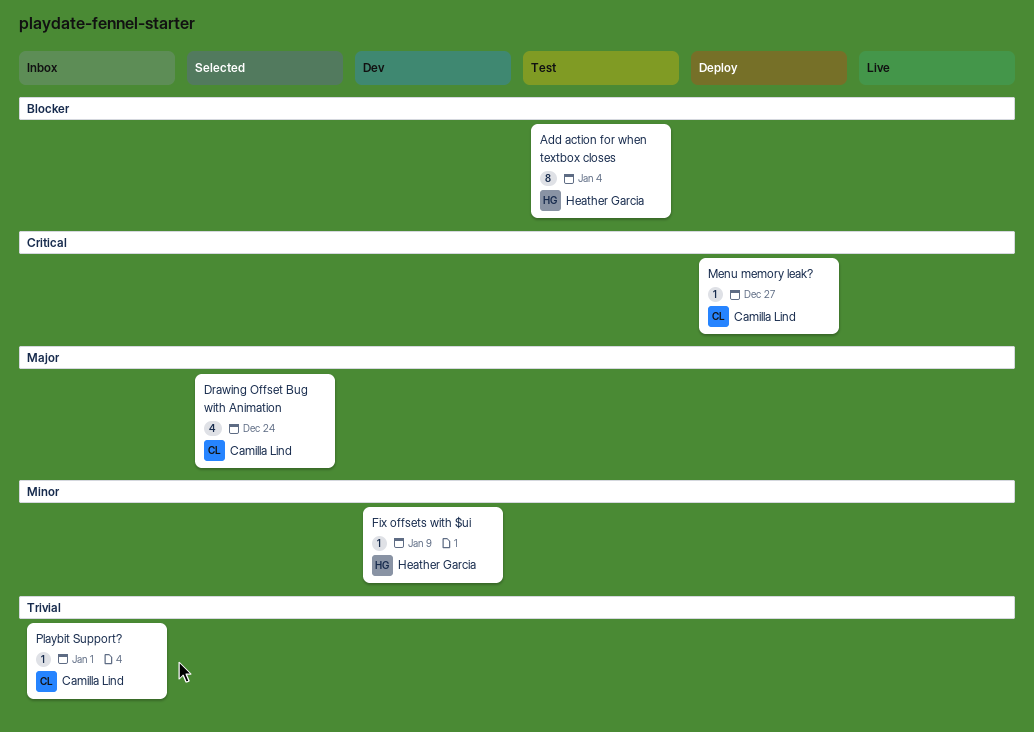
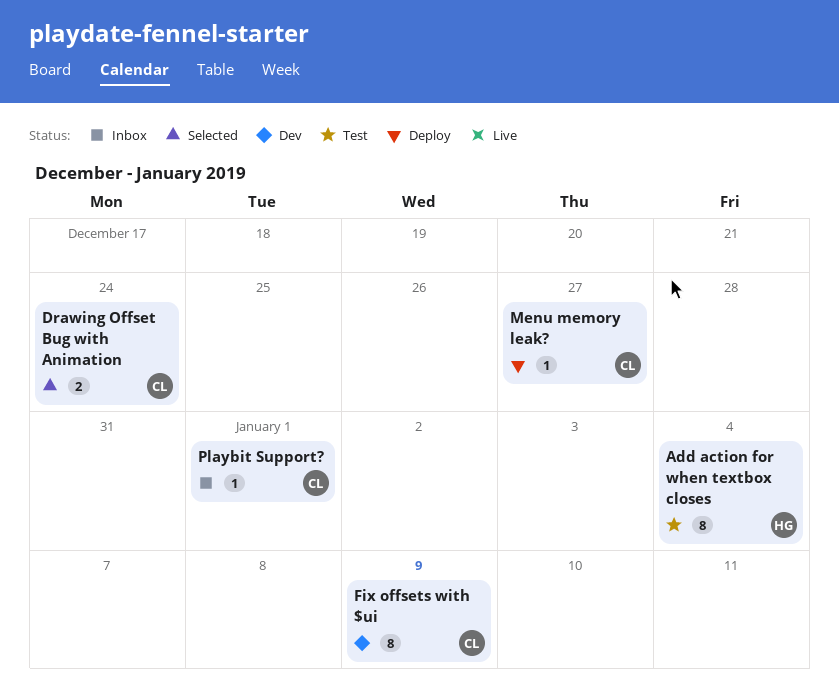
Drawing Offset Bug with Animation, estimate: 4 -> 2
Fix offsets with $ui, owner: Heather Garcia -> Camilla Lind
Fix offsets with $ui, estimate: 1 -> 8

